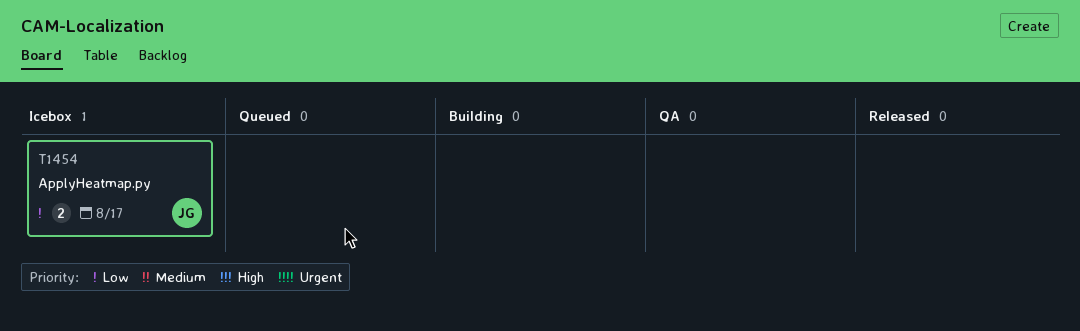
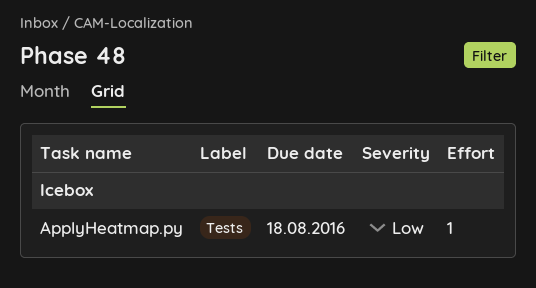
ApplyHeatmap.py, estimate: 2 -> 1
ApplyHeatmap.py, due: Aug 17 -> Aug 18

